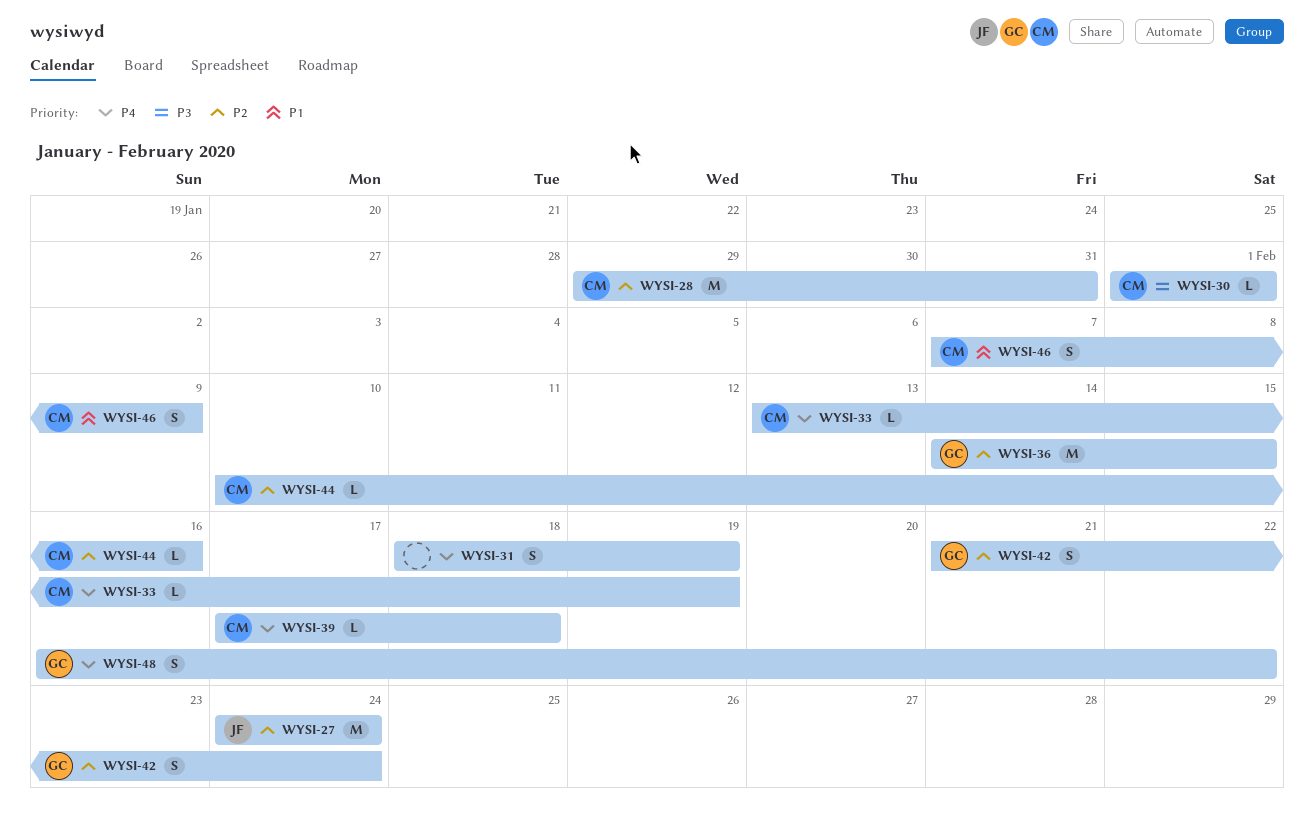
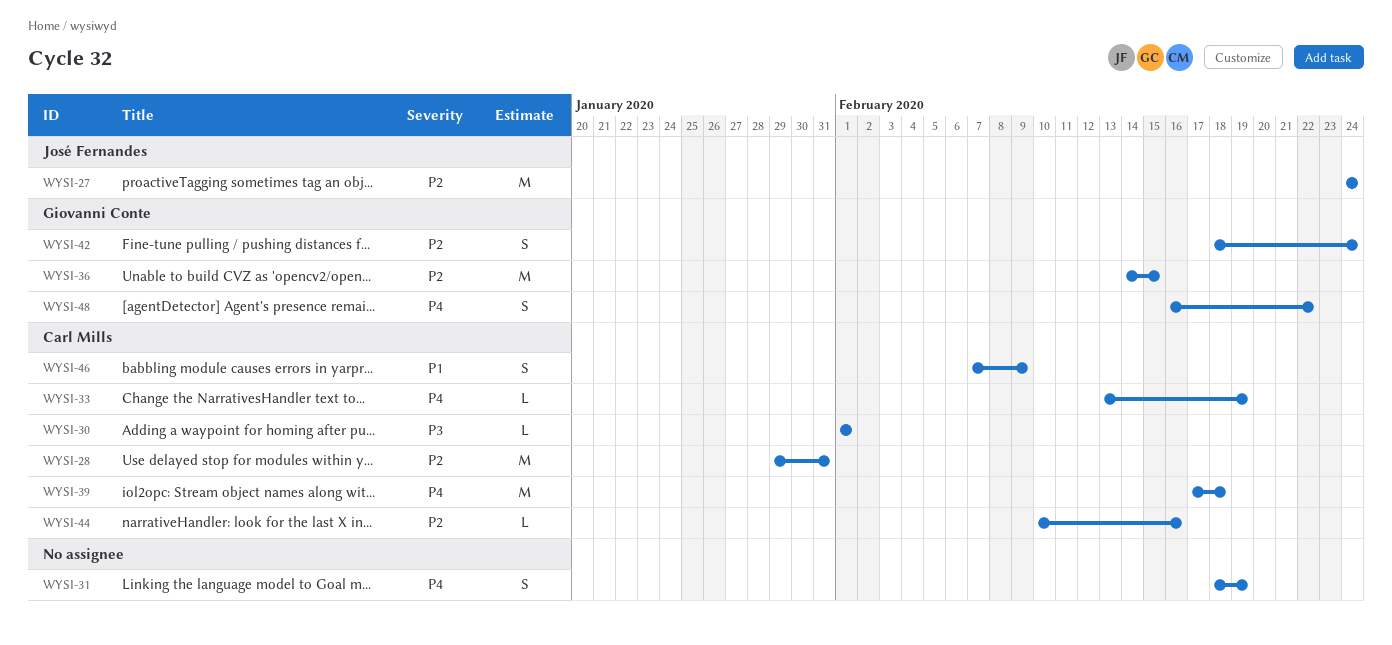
WYSI-39, estimate: L -> M
WYSI-42, start: Feb 21 -> Feb 18

